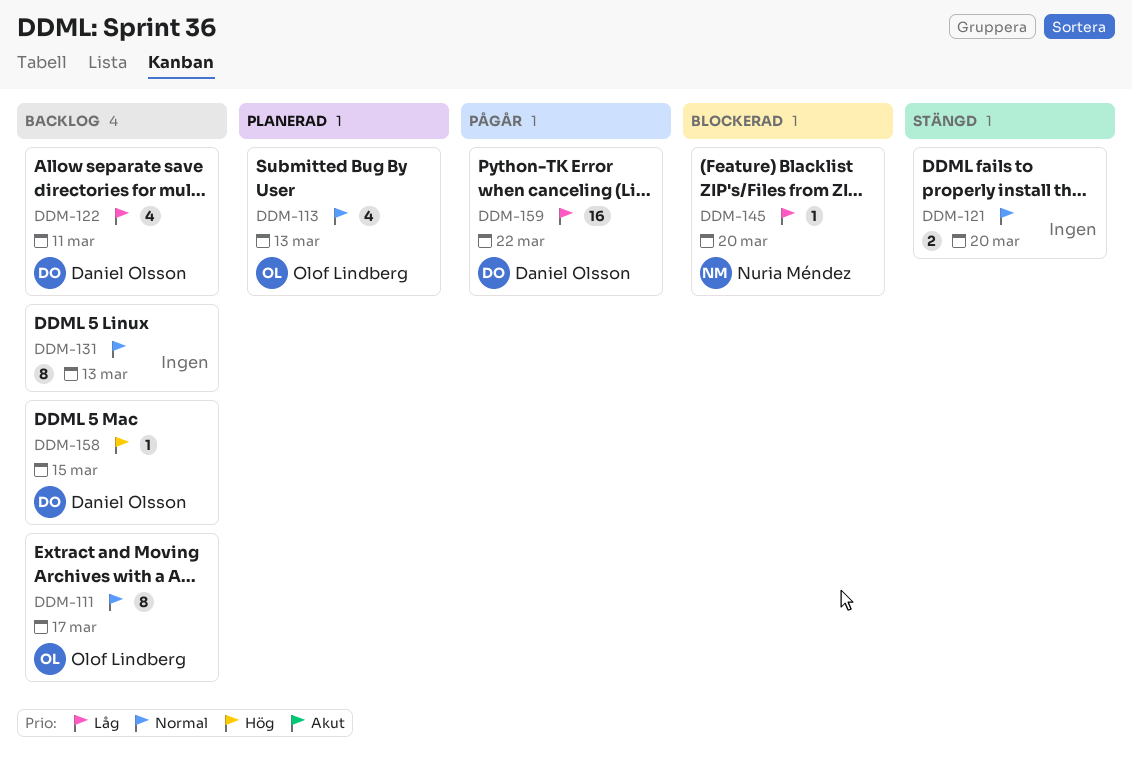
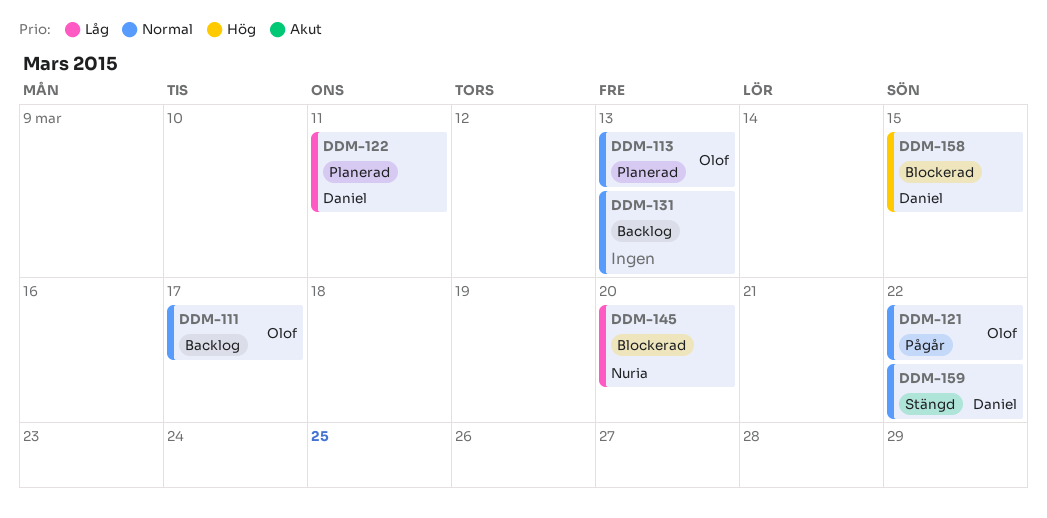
DDM-121, status: Stängd -> Pågår
DDM-121, owner: none -> Olof Lindberg
DDM-121, due: Mar 20 -> Mar 22
DDM-122, status: Backlog -> Planerad
DDM-158, status: Backlog -> Blockerad
DDM-159, status: Pågår -> Stängd
DDM-159, priority: Låg -> Normal

